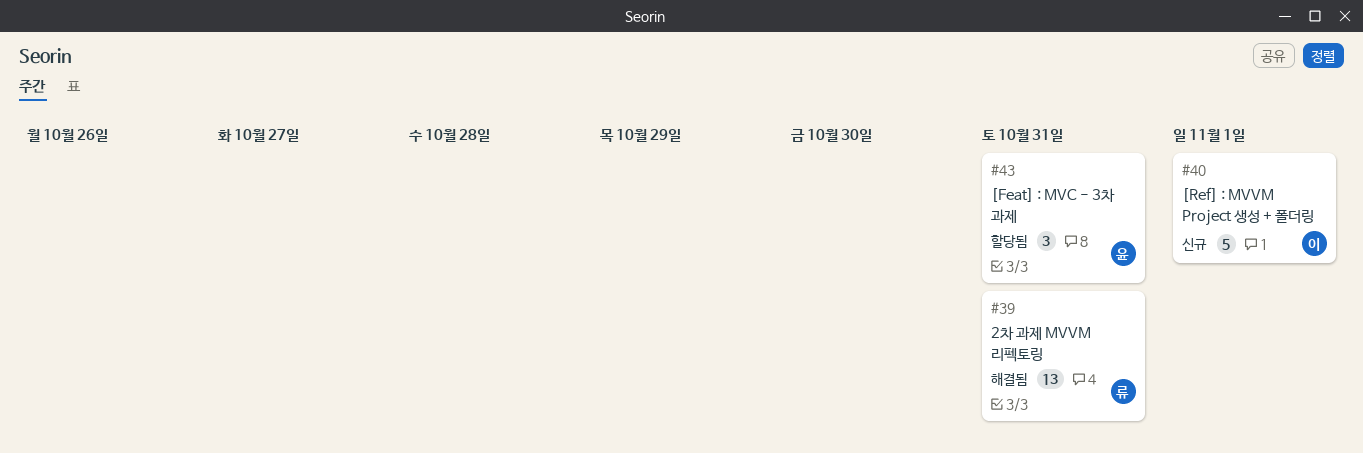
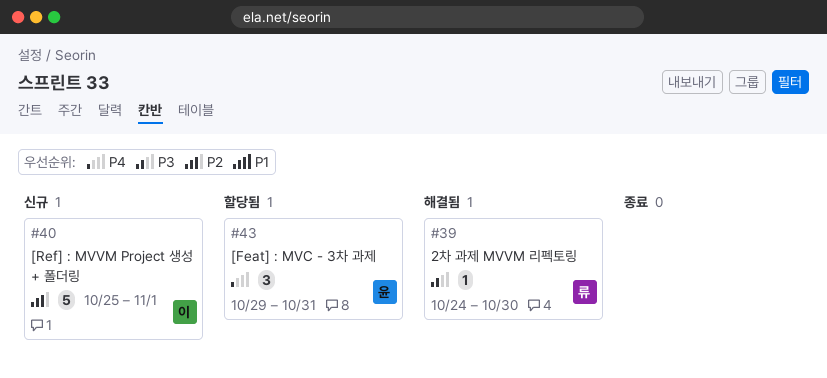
#39, estimate: 13 -> 1
#39, due: Oct 31 -> Oct 30

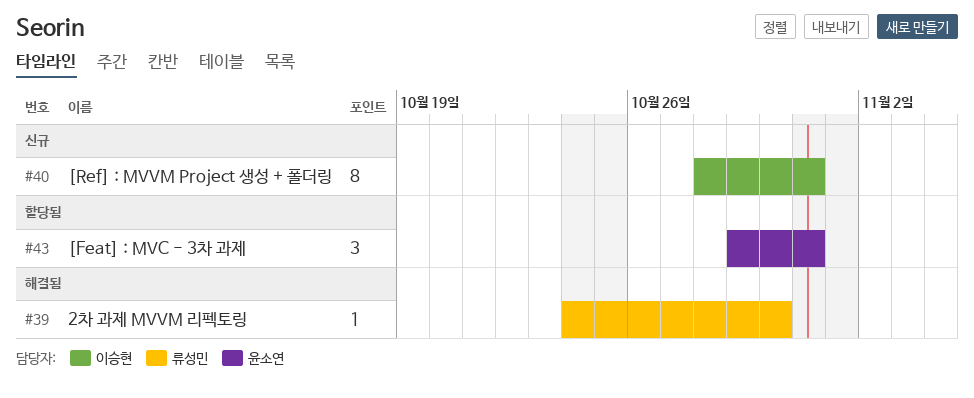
#40, estimate: 5 -> 8
#40, start: Oct 25 -> Oct 28
#40, due: Nov 1 -> Oct 31

